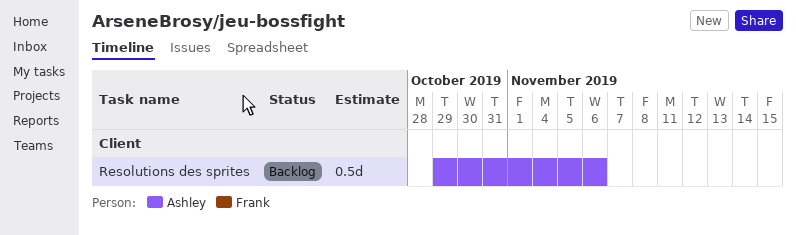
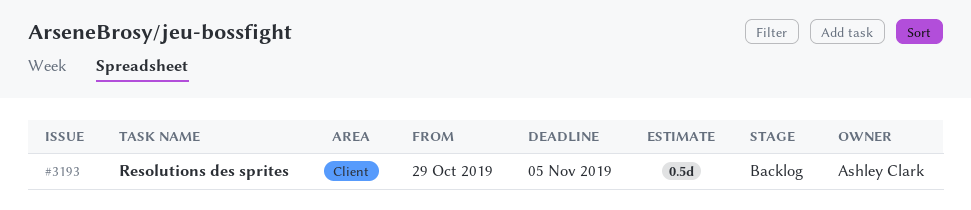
Resolutions des sprites, due: Nov 6 -> Nov 5

